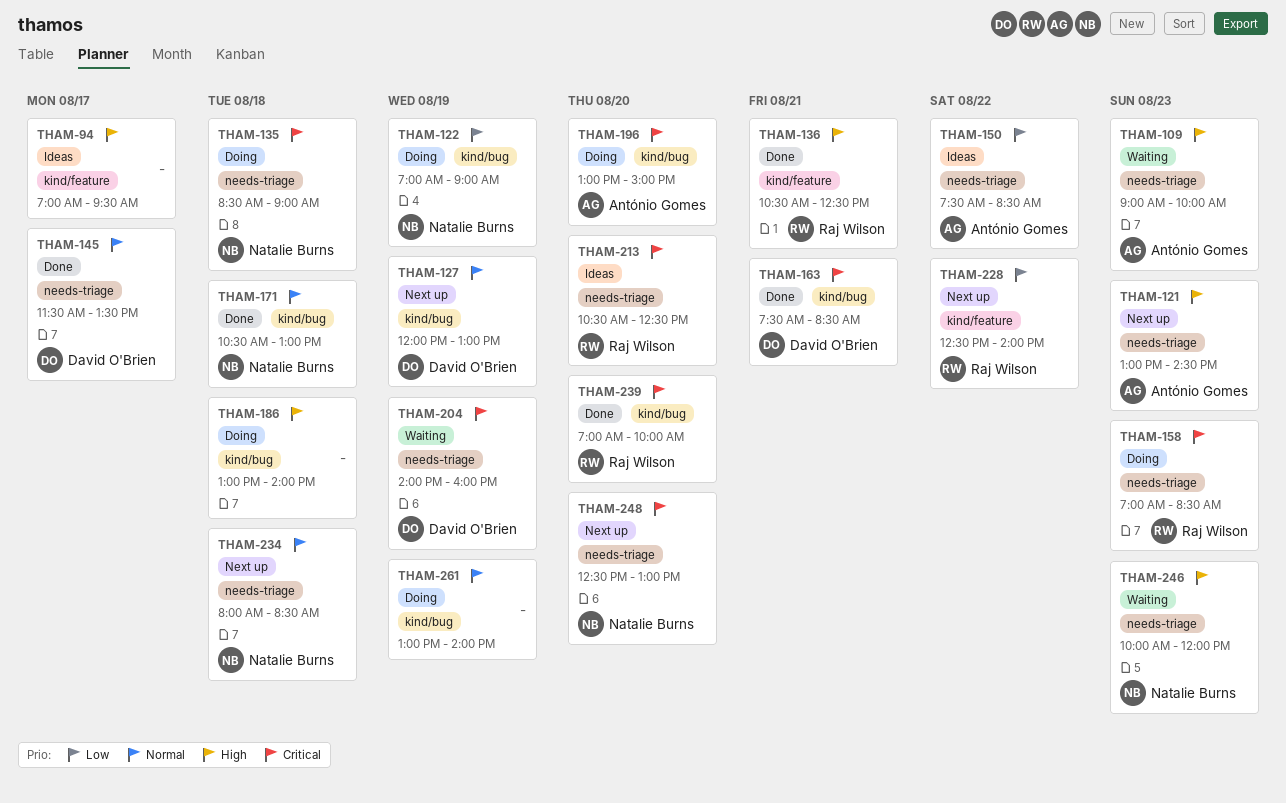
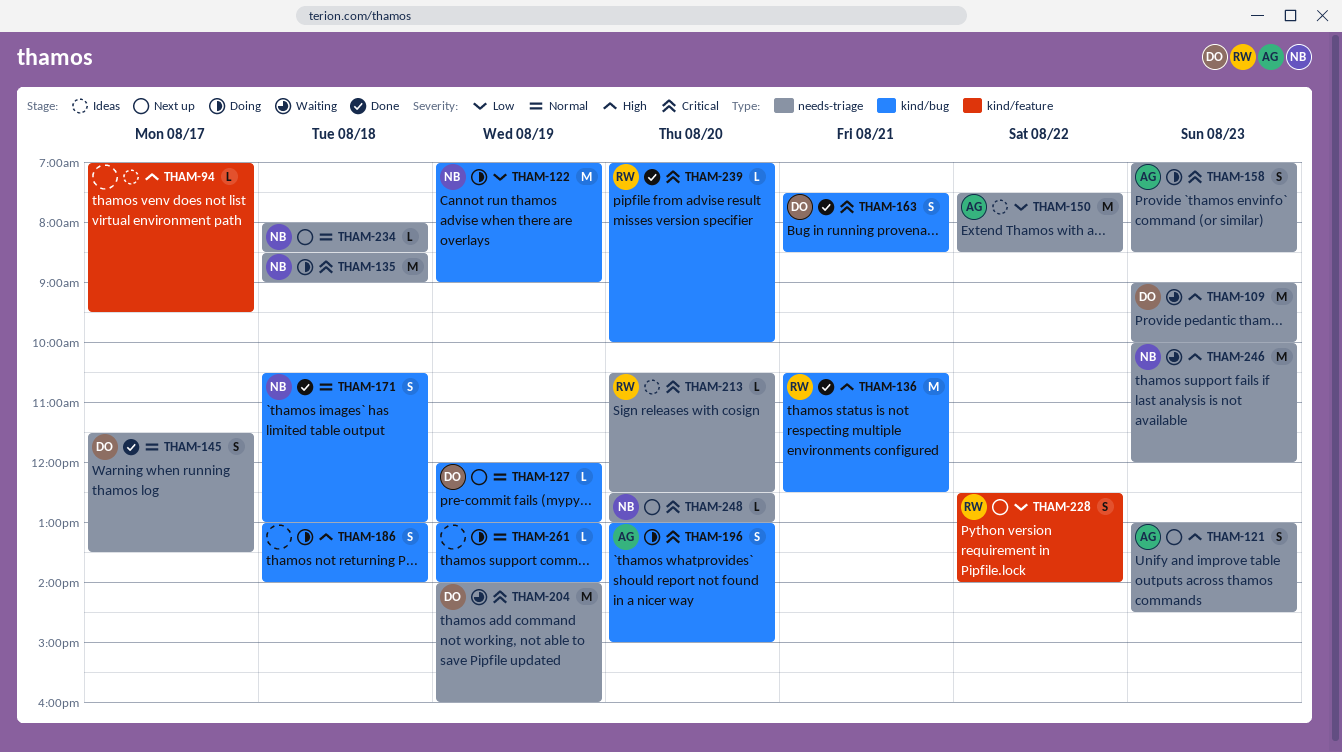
THAM-109, owner: António Gomes -> David O'Brien
THAM-136, label: kind/feature -> kind/bug
THAM-158, owner: Raj Wilson -> António Gomes

